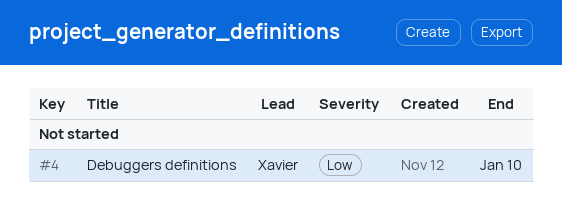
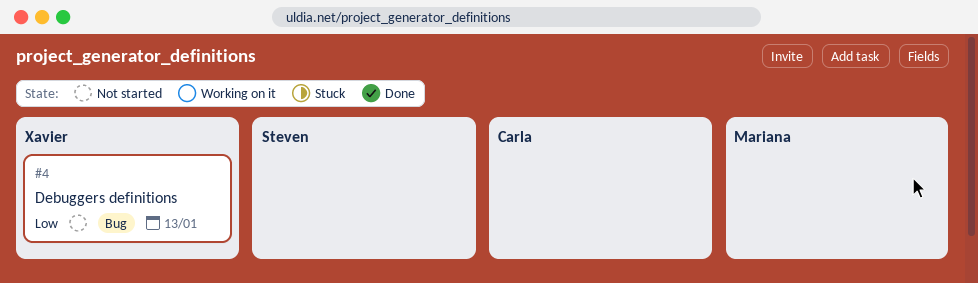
#4, due: Jan 10 -> Jan 13

